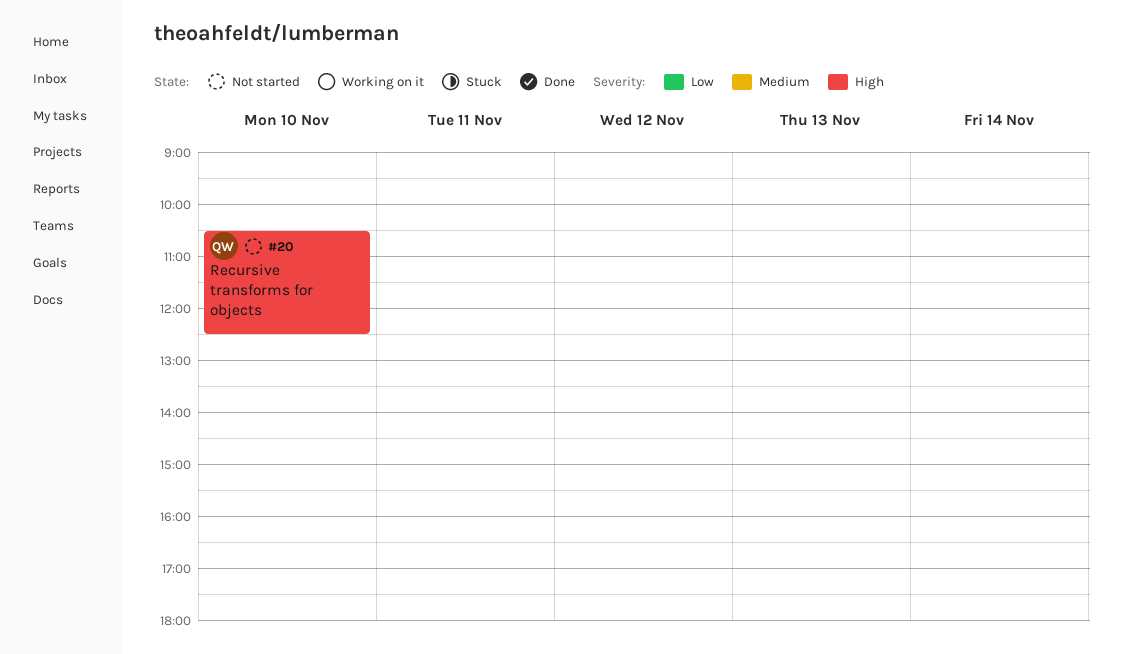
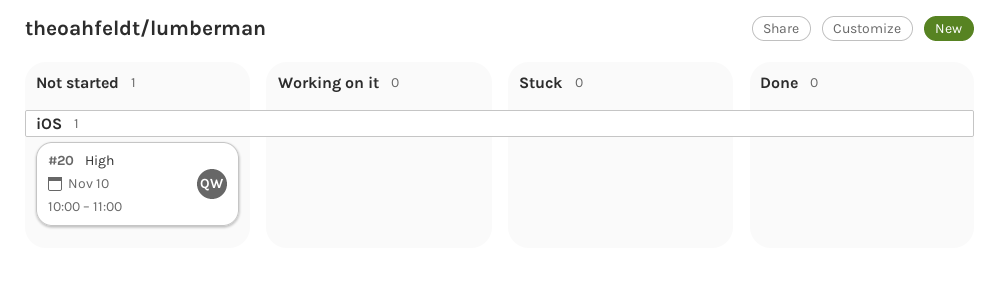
#20, begins: 10:30 -> 10:00
#20, ends: 12:30 -> 11:00

